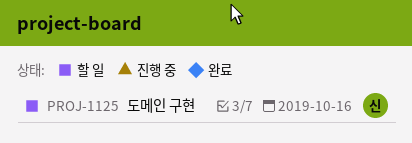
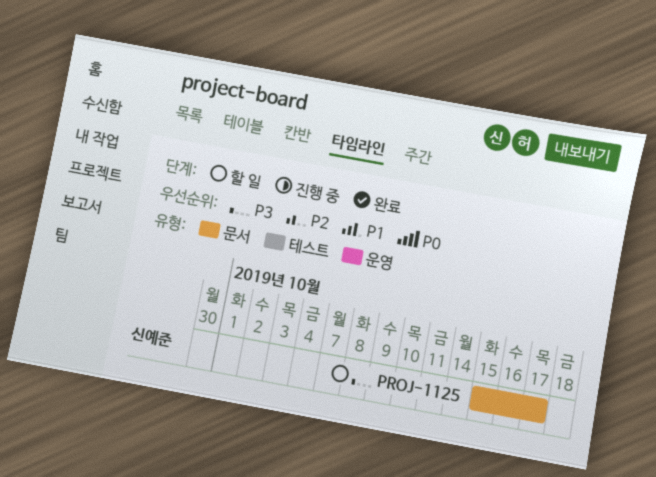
PROJ-1125, due: Oct 16 -> Oct 17

